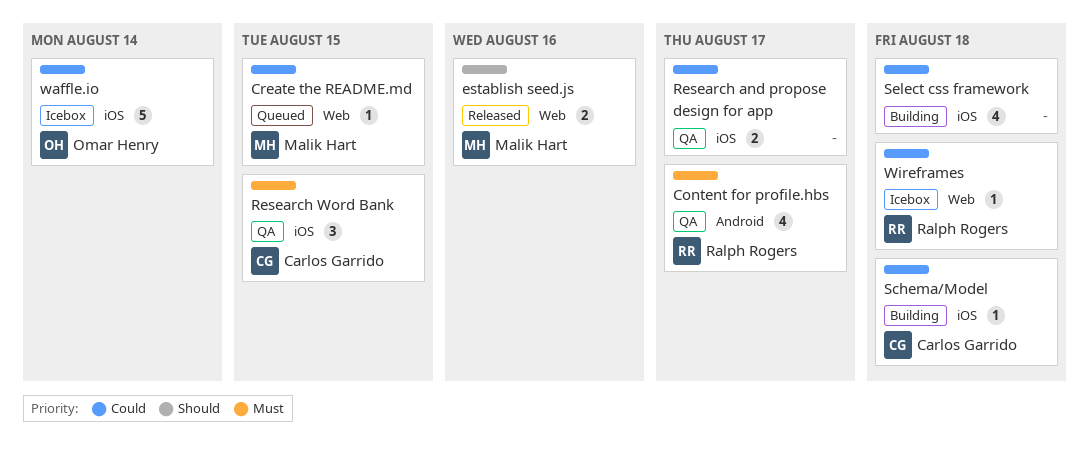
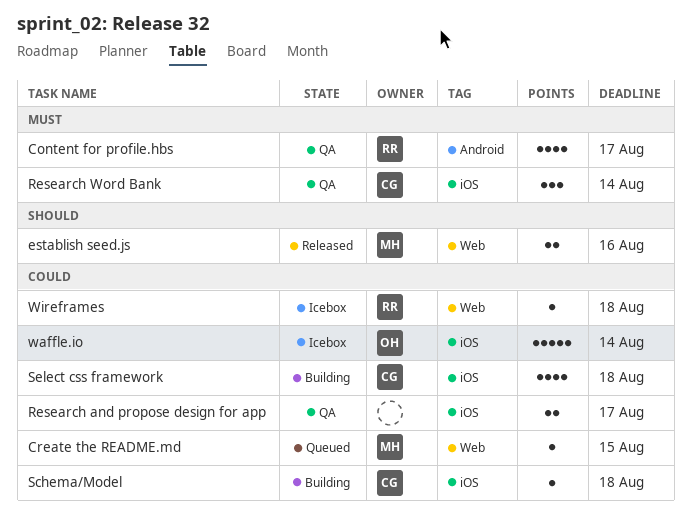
Research Word Bank, due: Aug 15 -> Aug 14
Select css framework, owner: none -> Carlos Garrido

